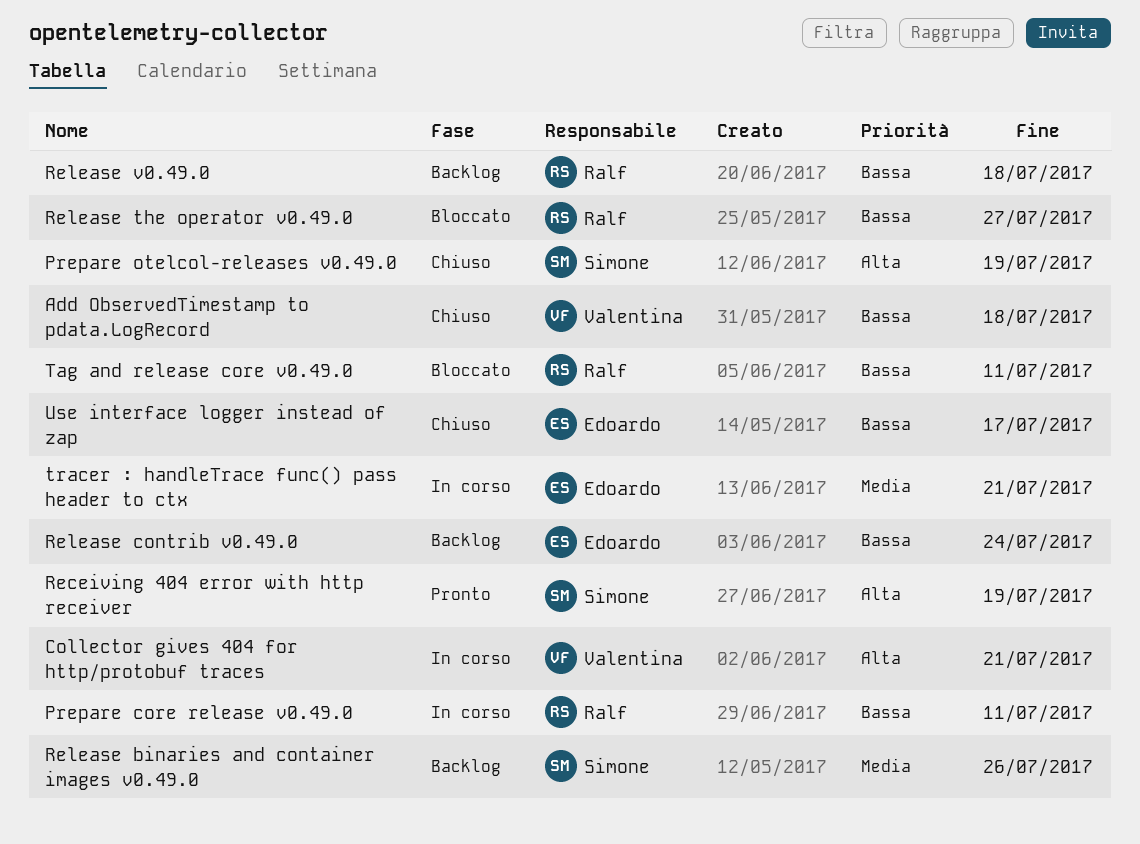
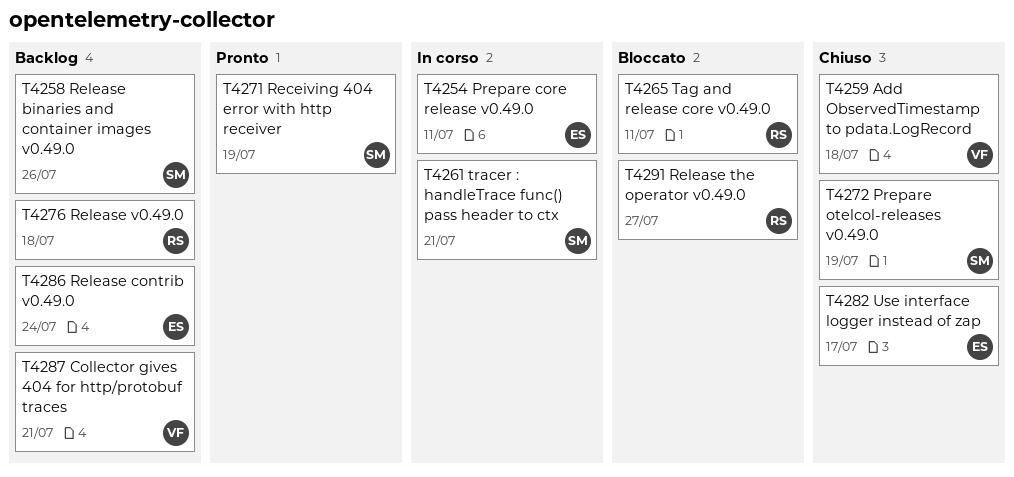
Collector gives 404 for http/protobuf traces, status: In corso -> Backlog
Prepare core release v0.49.0, owner: Ralf -> Edoardo
tracer : handleTrace func() pass header to ctx, owner: Edoardo -> Simone

